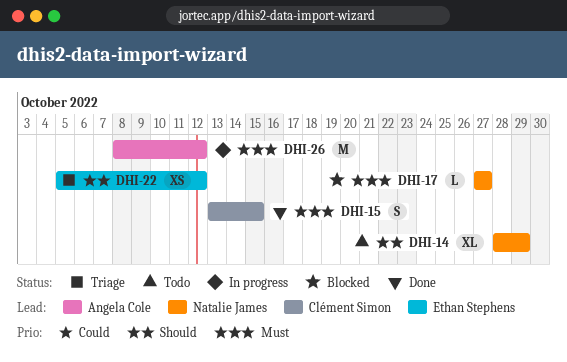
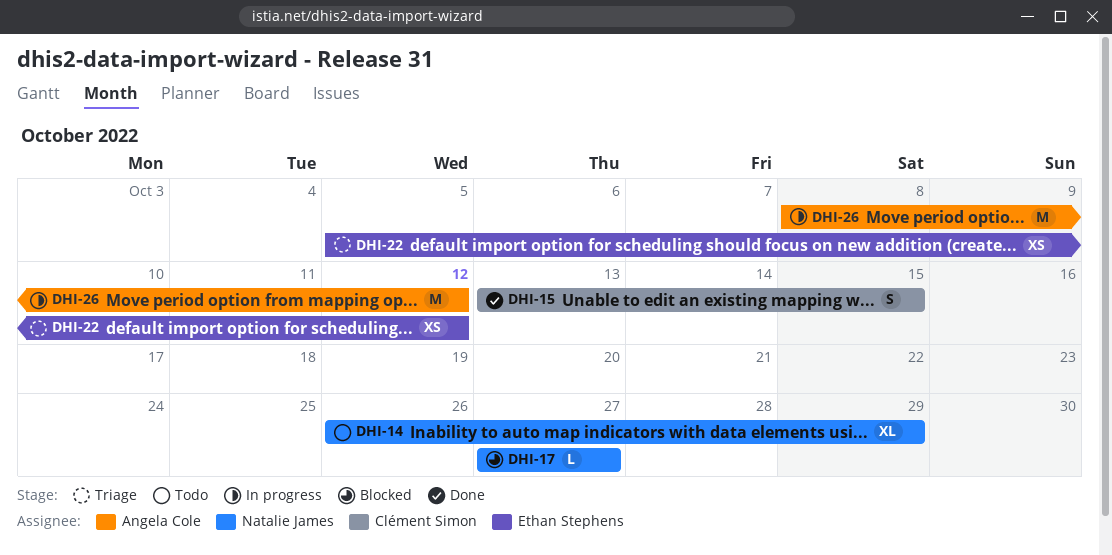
DHI-14, start: Oct 28 -> Oct 26

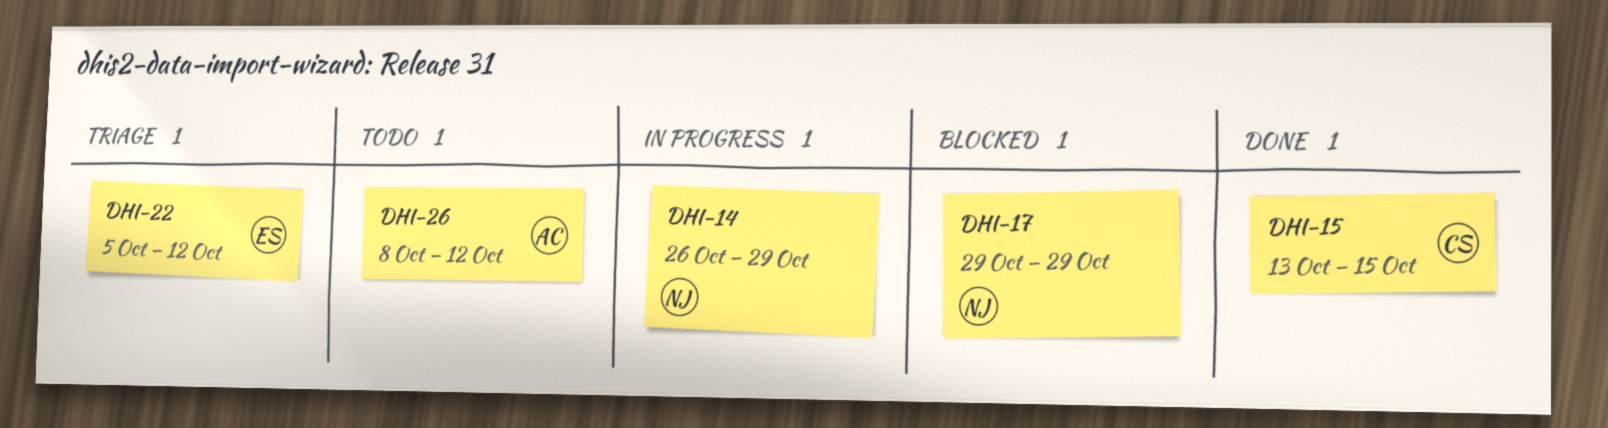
DHI-14, status: Todo -> In progress
DHI-17, start: Oct 27 -> Oct 29
DHI-17, due: Oct 27 -> Oct 29
DHI-26, status: In progress -> Todo

